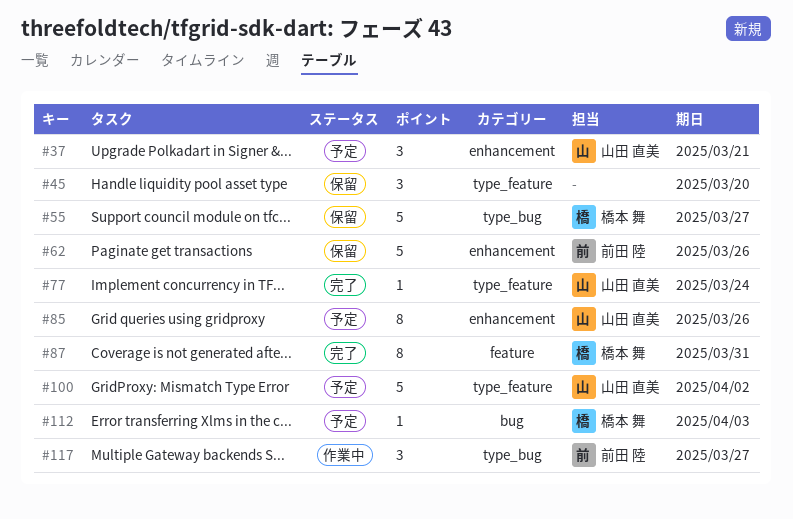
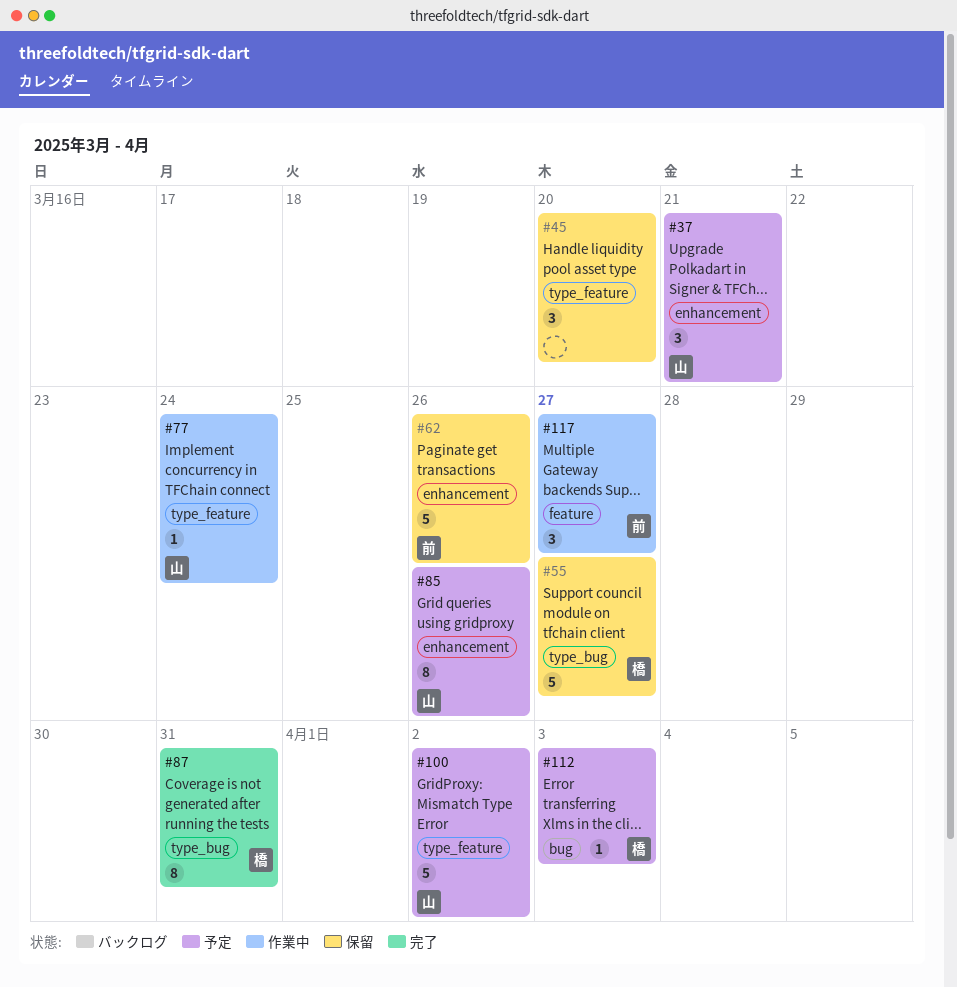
#77, status: 完了 -> 作業中
#87, label: feature -> type_bug
#117, label: type_bug -> feature

